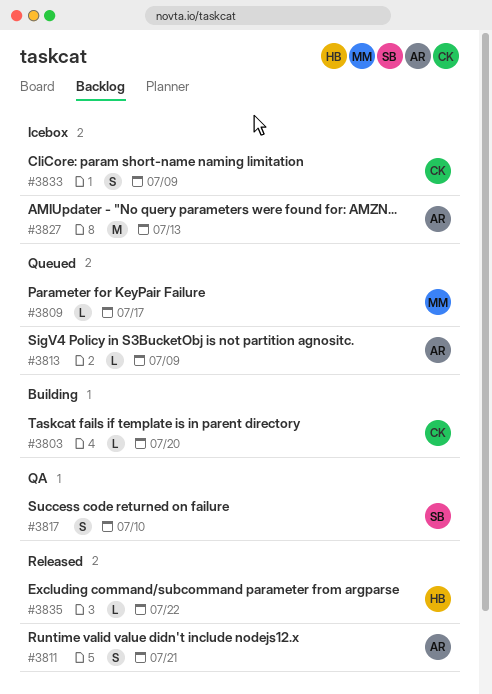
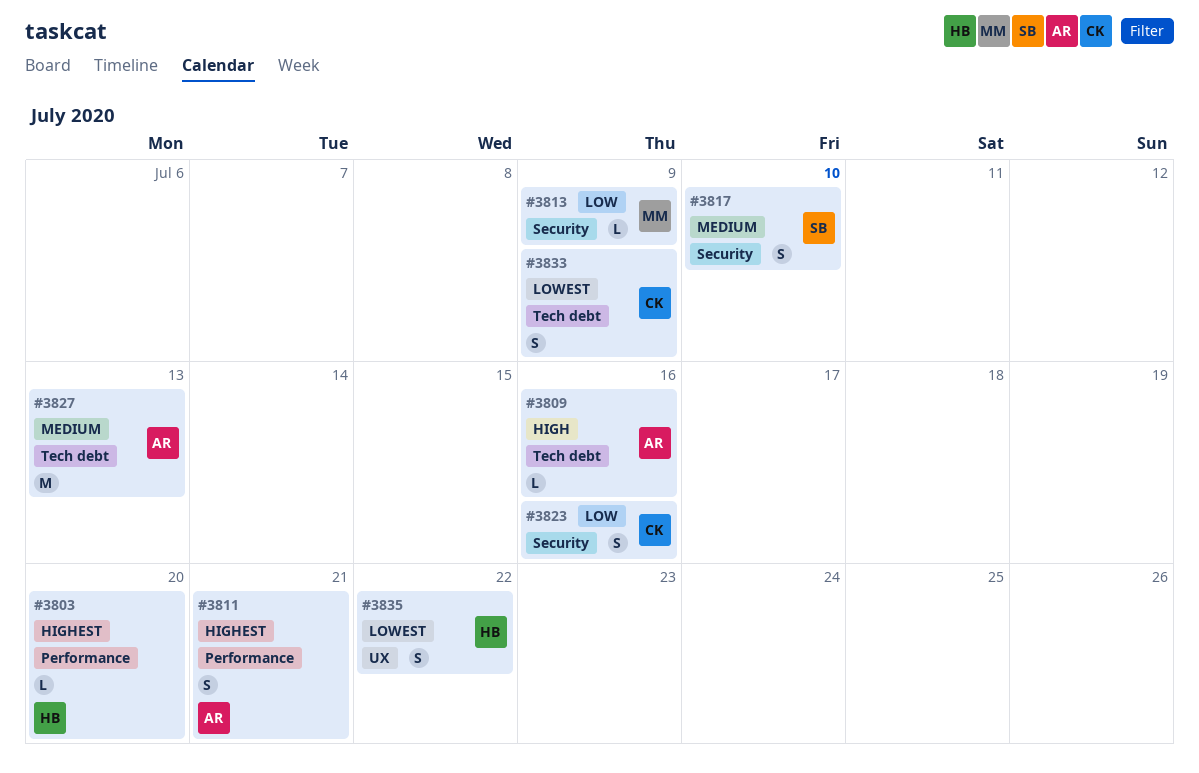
#3803, owner: CK -> HB
#3809, owner: MM -> AR
#3809, due: Jul 17 -> Jul 16
#3813, owner: AR -> MM
#3823: none -> present
#3835, estimate: L -> S

